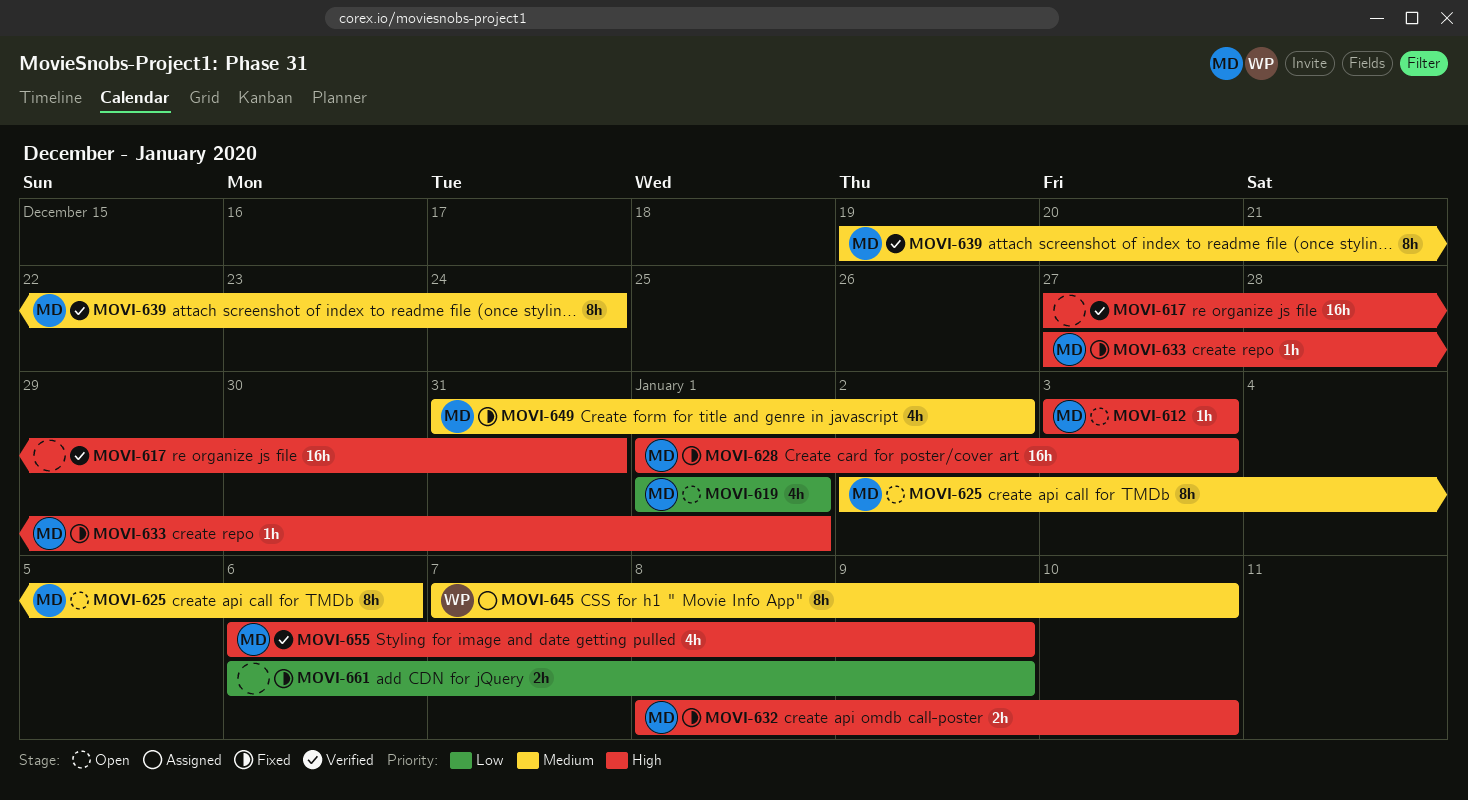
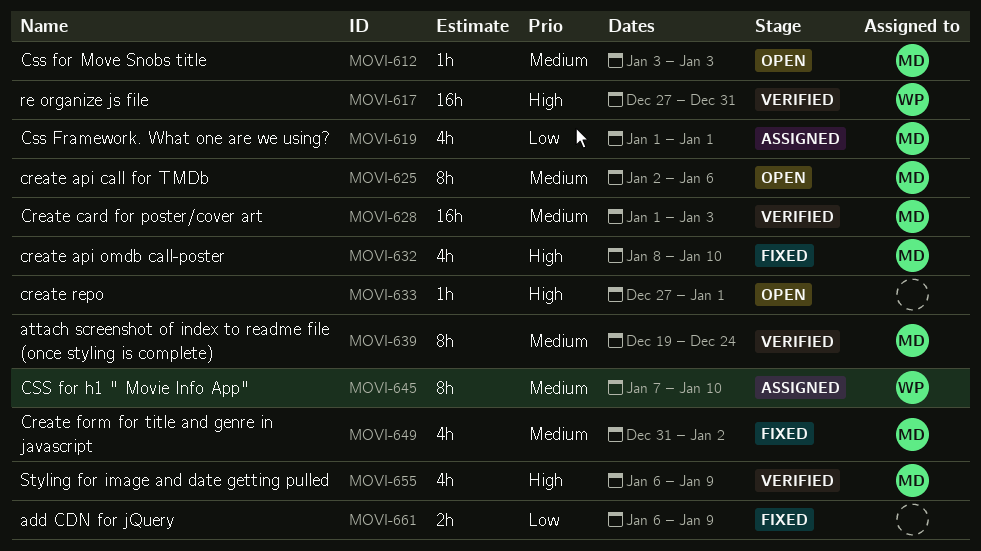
MOVI-612, priority: High -> Medium
MOVI-617, owner: none -> WP
MOVI-619, status: Open -> Assigned
MOVI-628, status: Fixed -> Verified
MOVI-628, priority: High -> Medium
MOVI-632, estimate: 2h -> 4h
MOVI-633, status: Fixed -> Open
MOVI-633, owner: MD -> none

